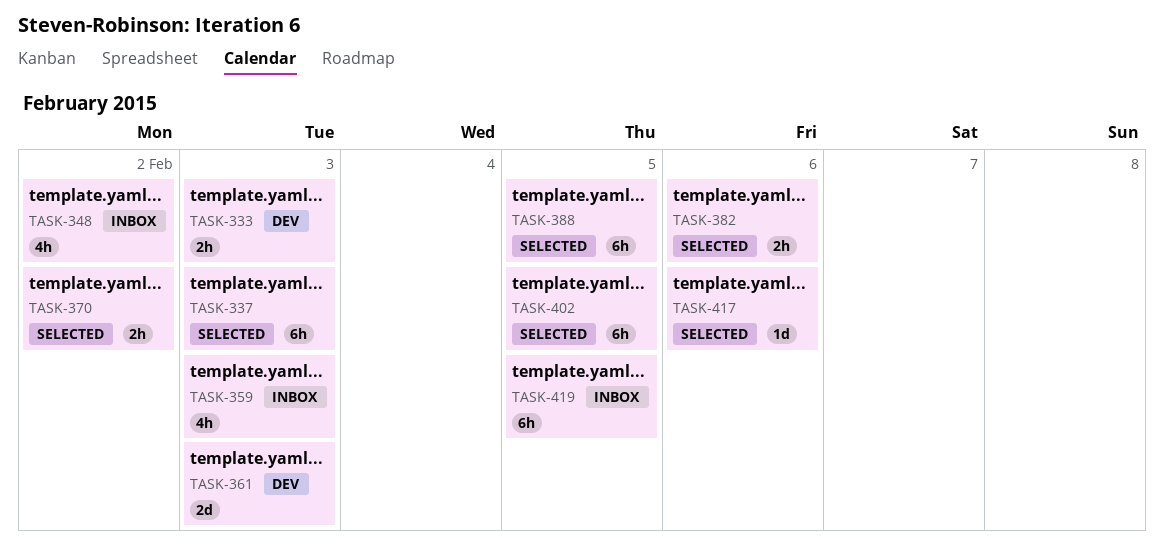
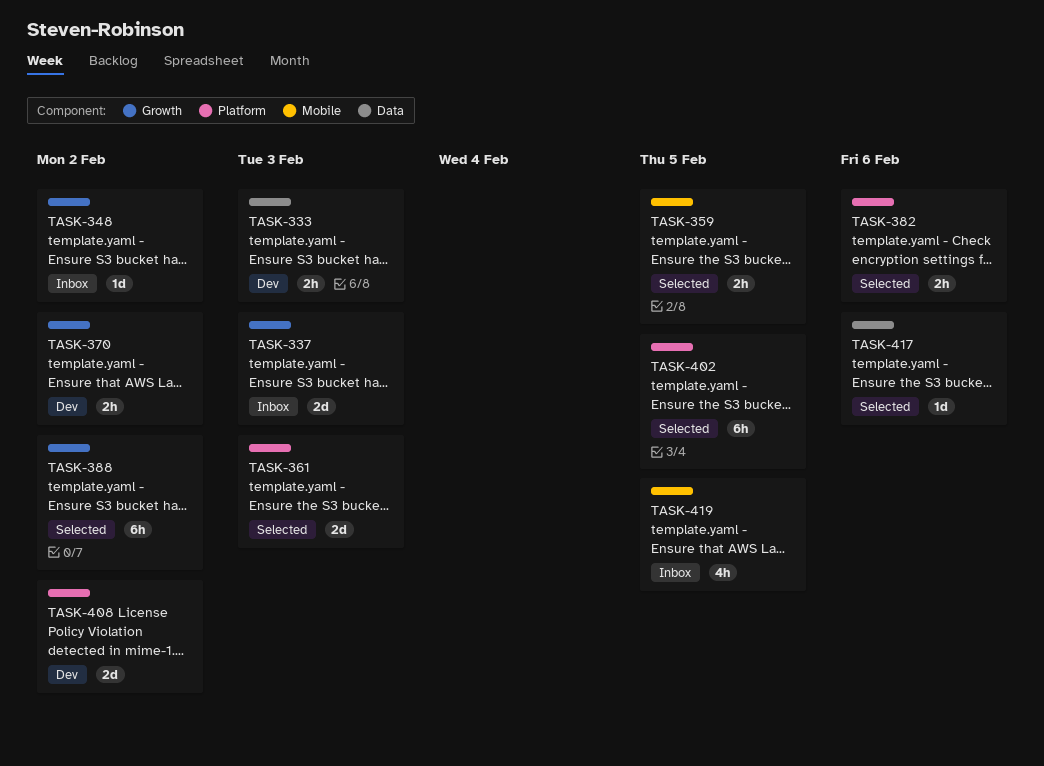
TASK-337, status: Selected -> Inbox
TASK-337, estimate: 6h -> 2d
TASK-348, estimate: 4h -> 1d
TASK-359, status: Inbox -> Selected
TASK-359, estimate: 4h -> 2h
TASK-359, due: Feb 3 -> Feb 5
TASK-361, status: Dev -> Selected
TASK-370, status: Selected -> Dev
TASK-388, due: Feb 5 -> Feb 2
TASK-408: none -> present
TASK-419, estimate: 6h -> 4h

